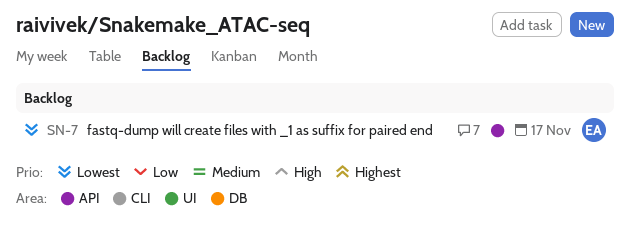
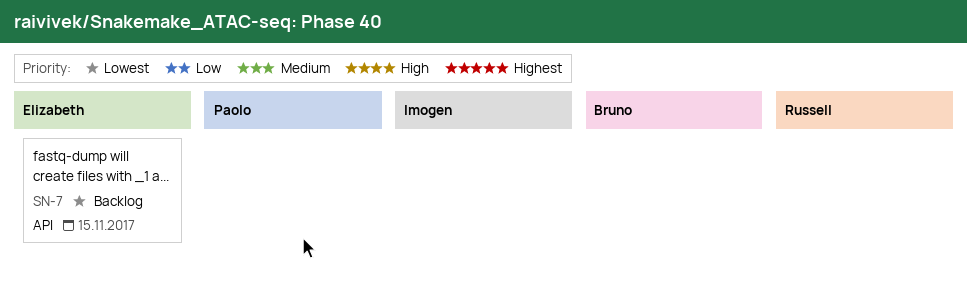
SN-7, due: Nov 17 -> Nov 15

